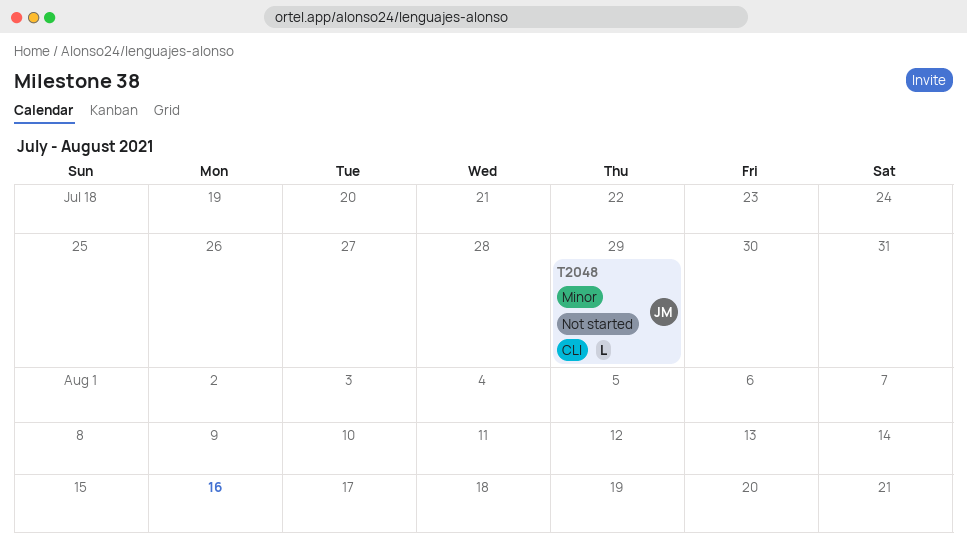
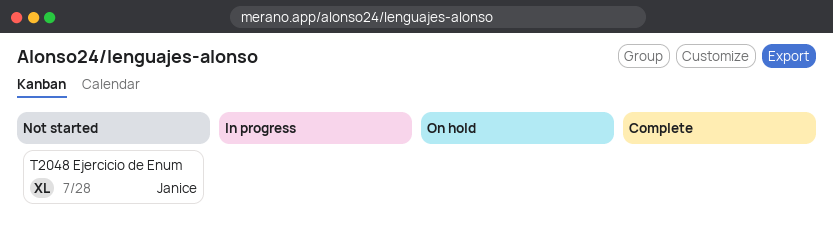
T2048, estimate: L -> XL
T2048, due: Jul 29 -> Jul 28

